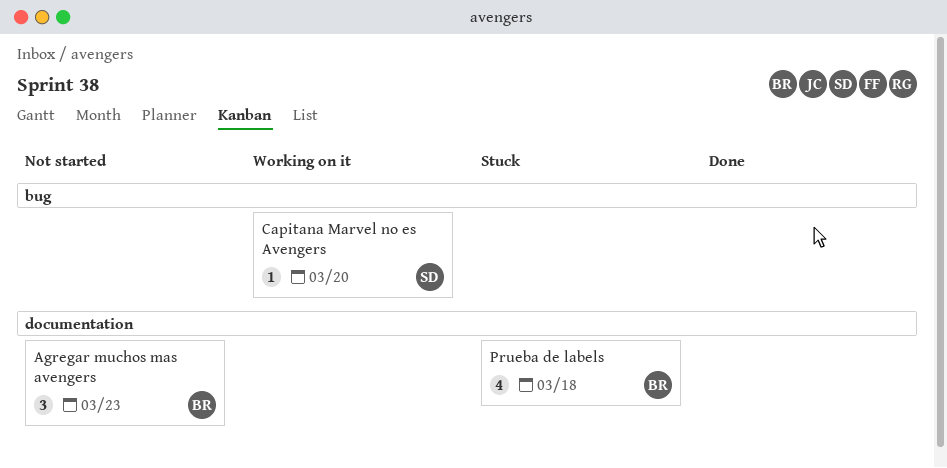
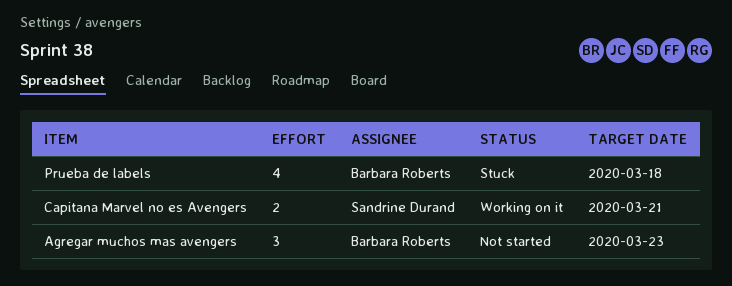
Capitana Marvel no es Avengers, estimate: 1 -> 2
Capitana Marvel no es Avengers, due: Mar 20 -> Mar 21

